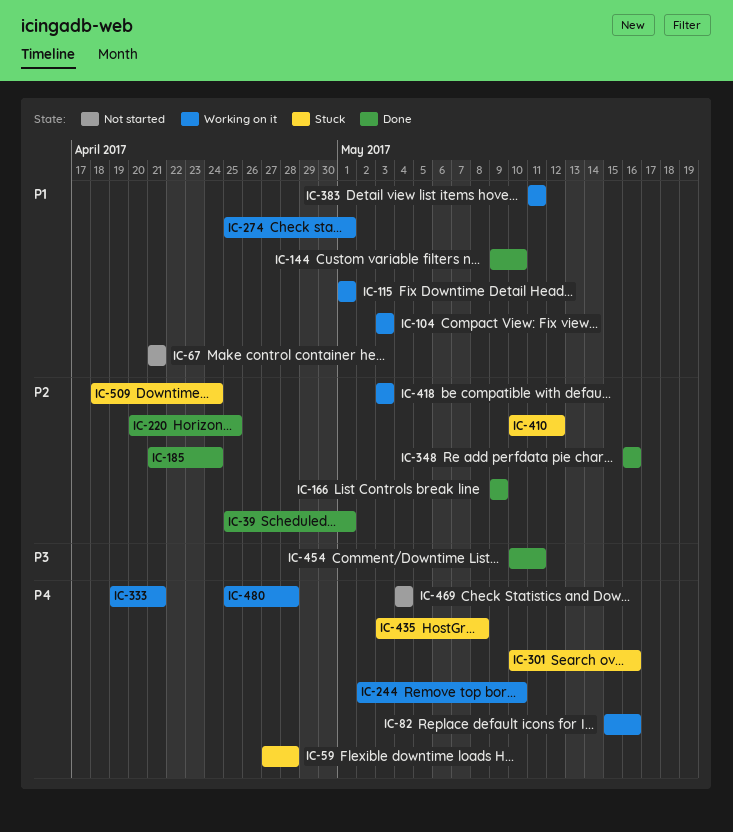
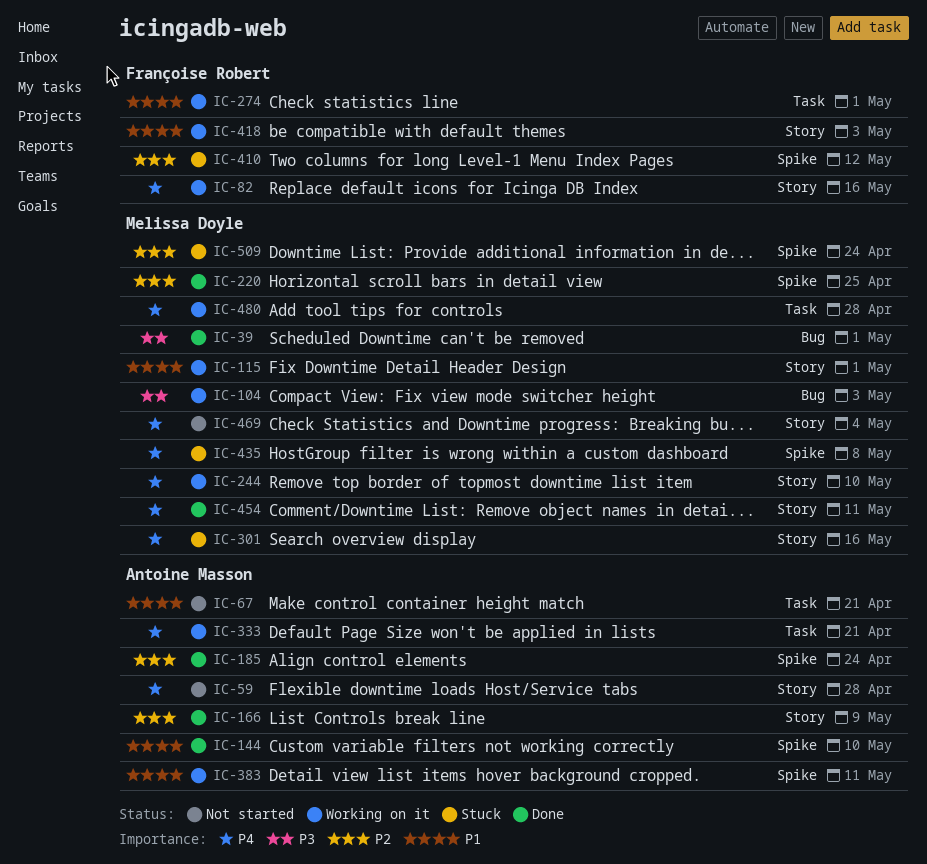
IC-39, priority: P2 -> P3
IC-59, status: Stuck -> Not started
IC-104, priority: P1 -> P3
IC-348: present -> none
IC-418, priority: P2 -> P1
IC-454, priority: P3 -> P4

